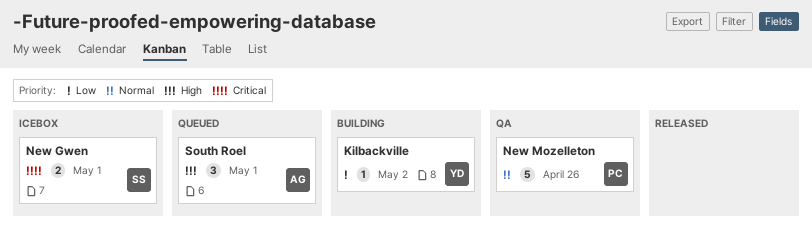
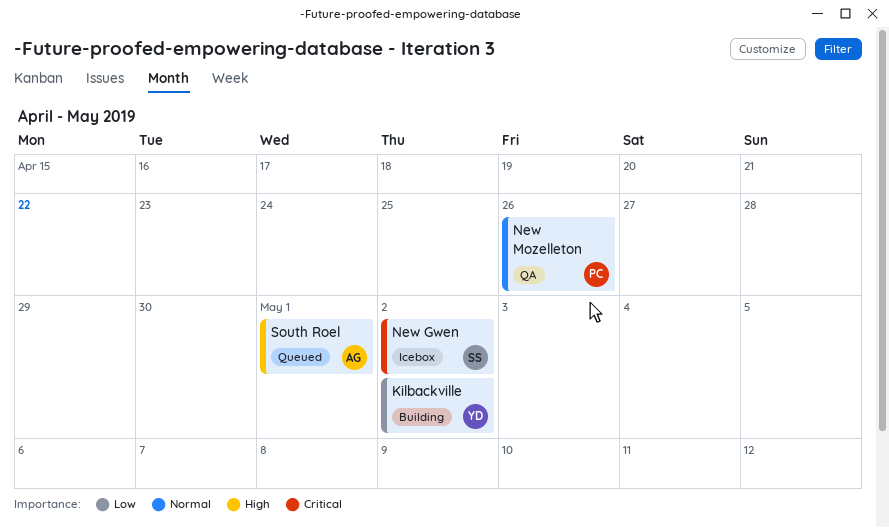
New Gwen, due: May 1 -> May 2

